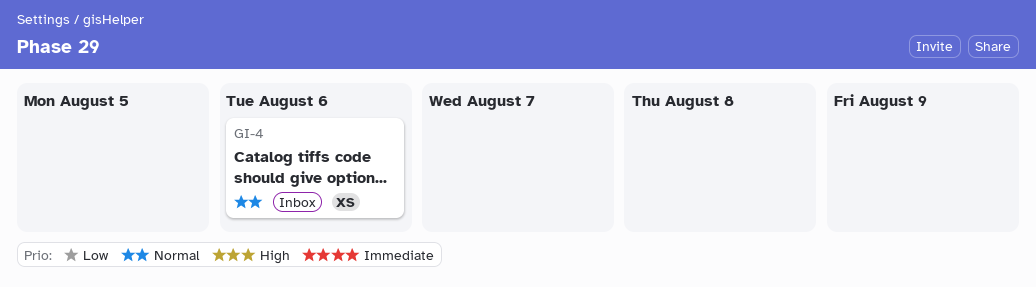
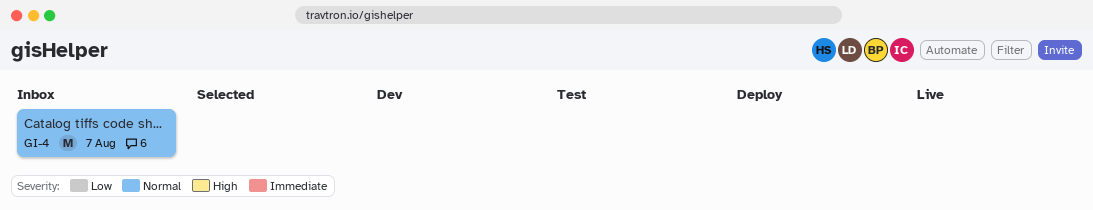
GI-4, estimate: XS -> M
GI-4, due: Aug 6 -> Aug 7

